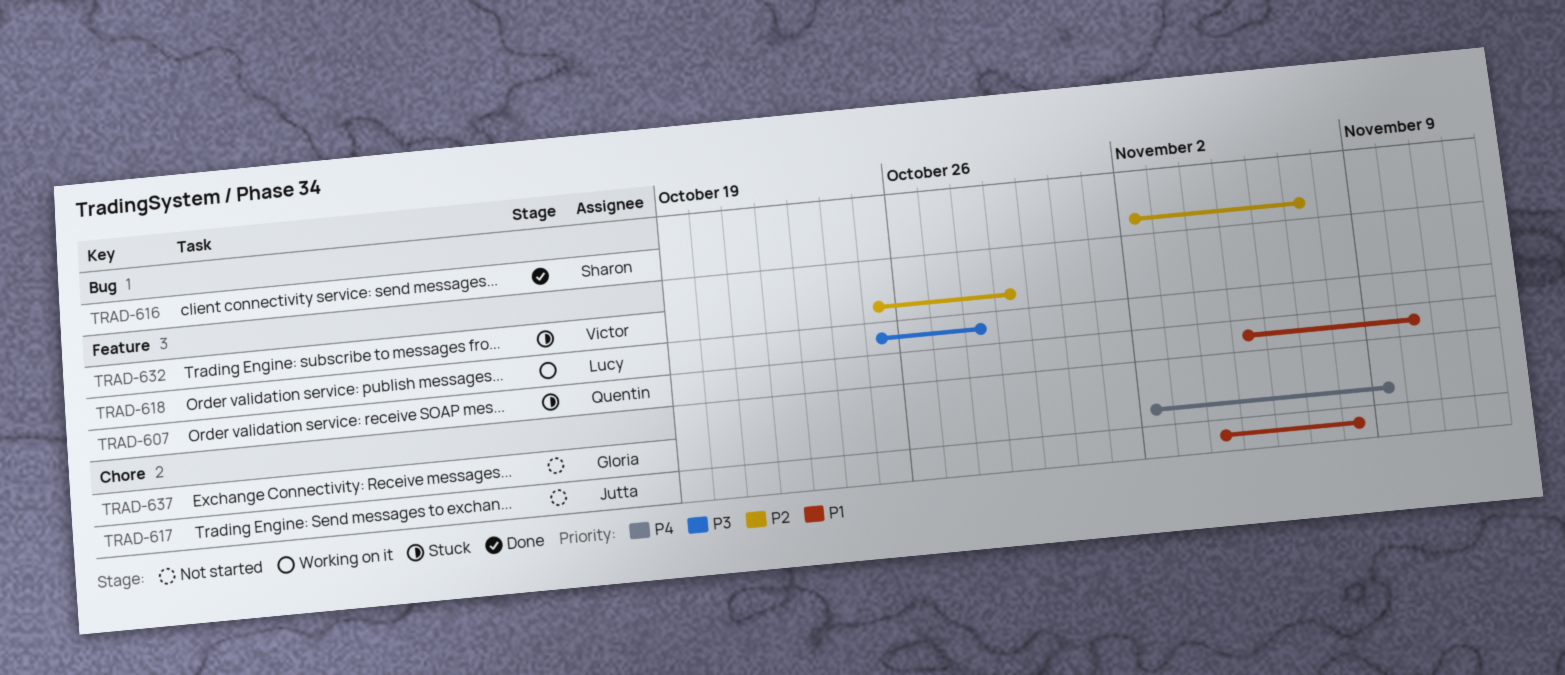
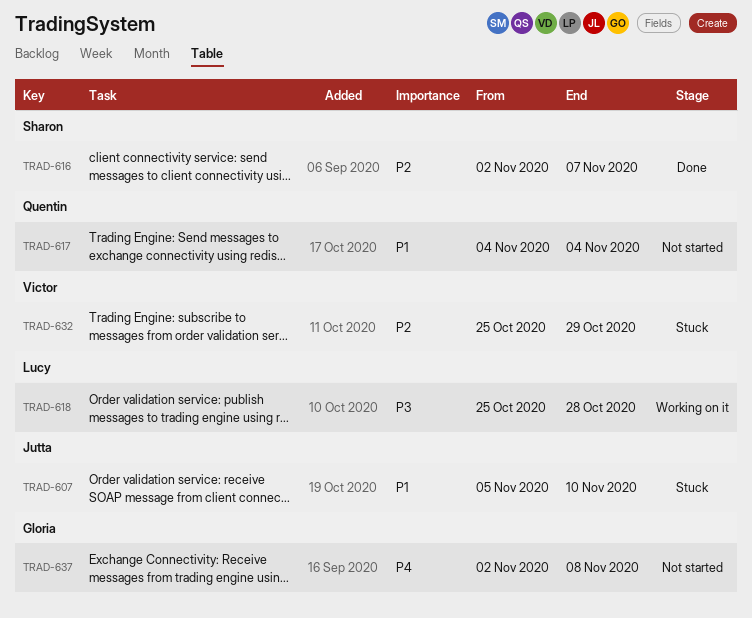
TRAD-607, owner: Quentin -> Jutta
TRAD-617, owner: Jutta -> Quentin
TRAD-617, due: Nov 8 -> Nov 4
TRAD-637, due: Nov 9 -> Nov 8

